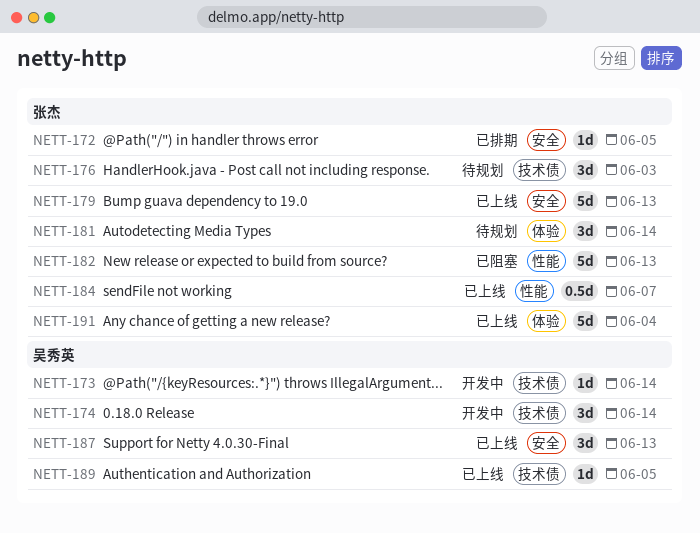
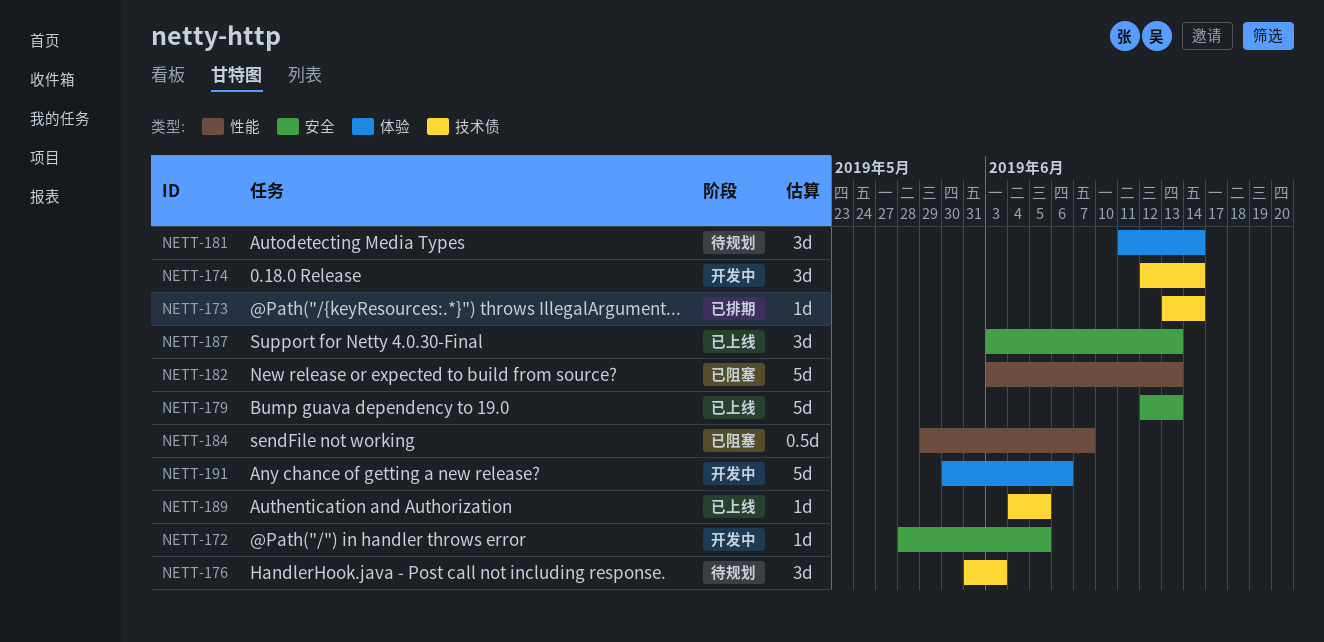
NETT-172, status: 已排期 -> 开发中
NETT-173, status: 开发中 -> 已排期
NETT-184, status: 已上线 -> 已阻塞
NETT-191, status: 已上线 -> 开发中
NETT-191, due: Jun 4 -> Jun 6

